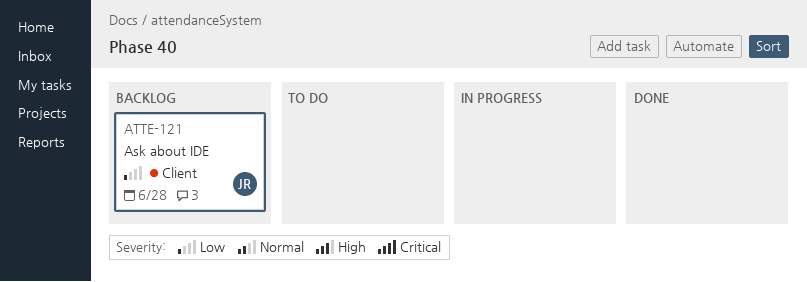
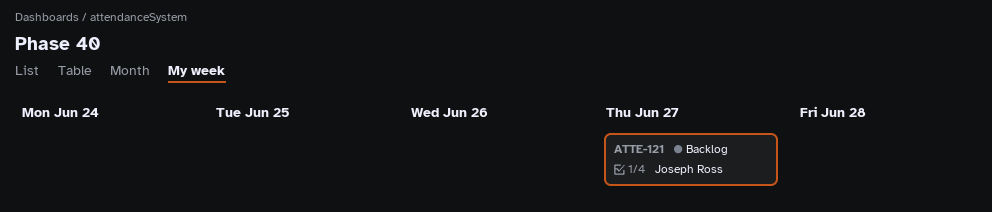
ATTE-121, due: Jun 28 -> Jun 27

